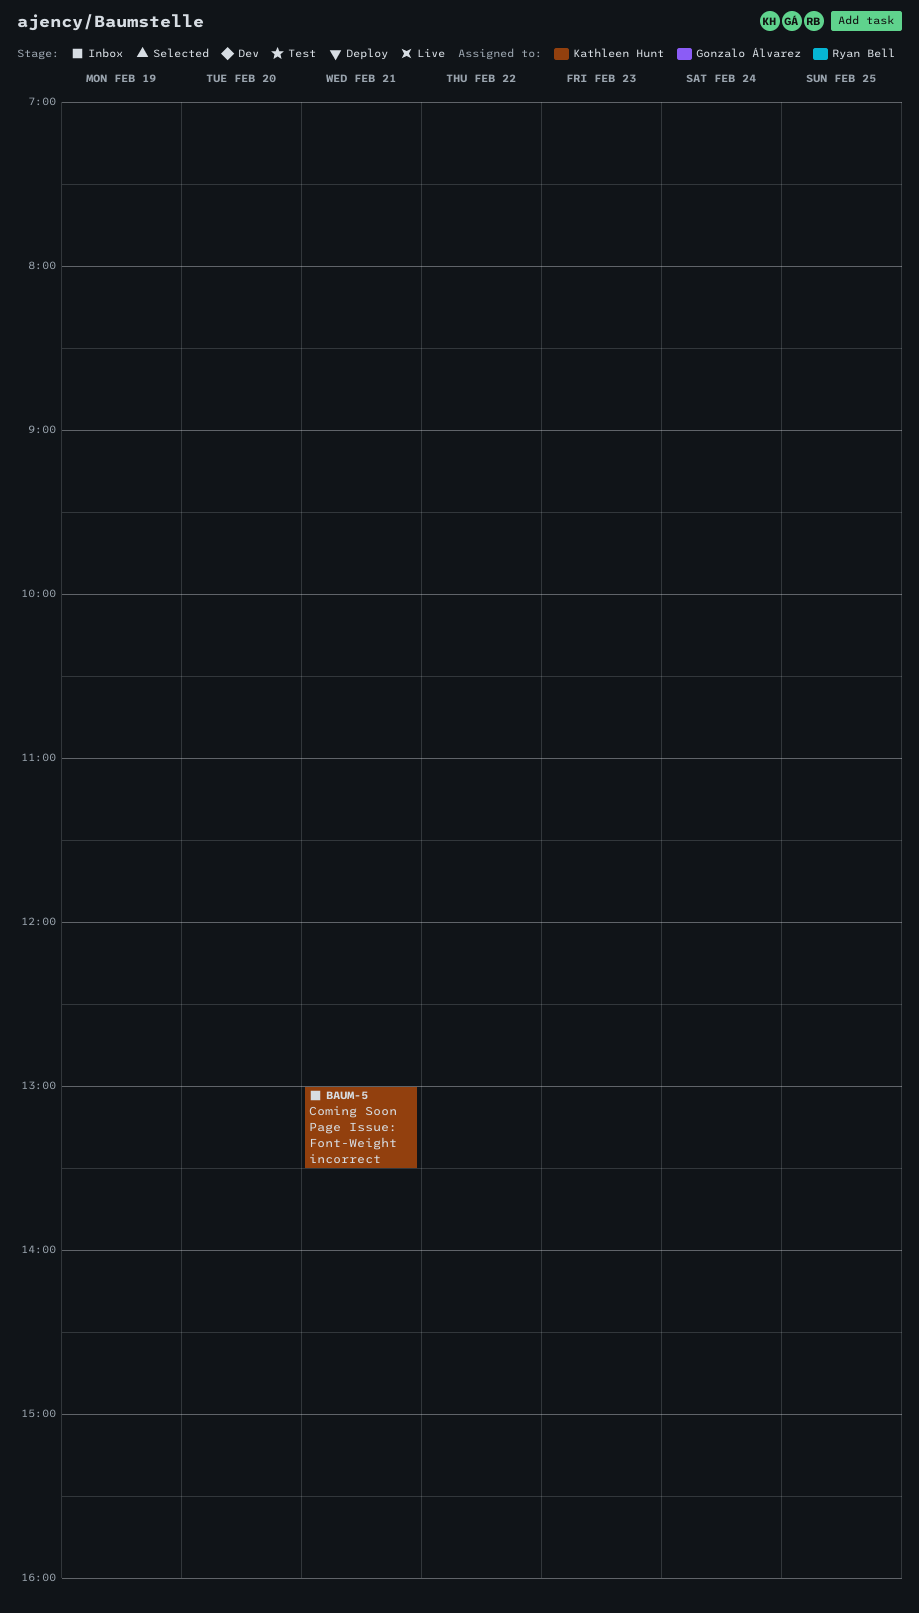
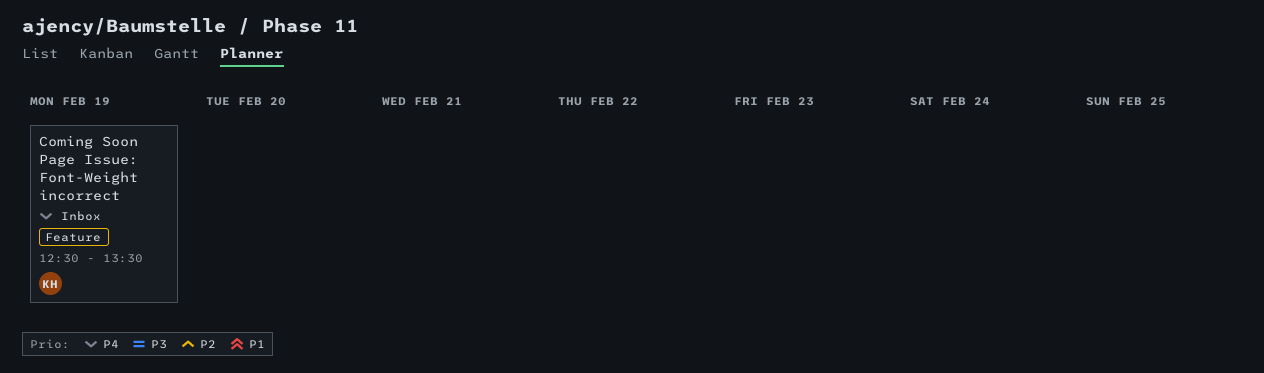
Coming Soon Page Issue: Font-Weight incorrect, day: Feb 21 -> Feb 19
Coming Soon Page Issue: Font-Weight incorrect, begins: 13:00 -> 12:30

